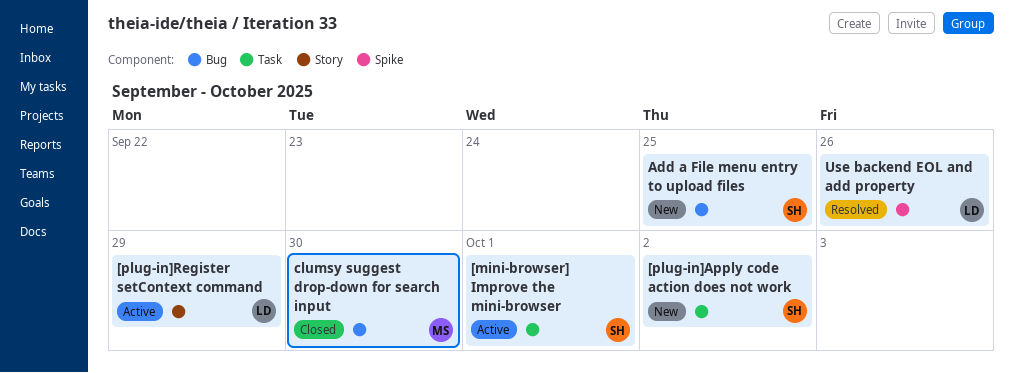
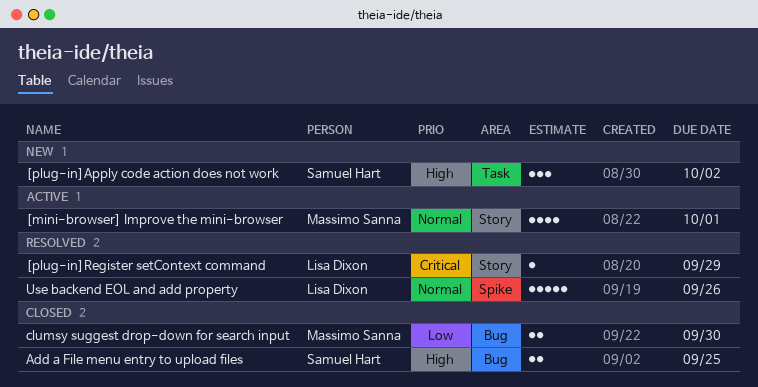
[mini-browser] Improve the mini-browser, owner: Samuel Hart -> Massimo Sanna
[mini-browser] Improve the mini-browser, label: Task -> Story
[plug-in]Register setContext command, status: Active -> Resolved
Add a File menu entry to upload files, status: New -> Closed

